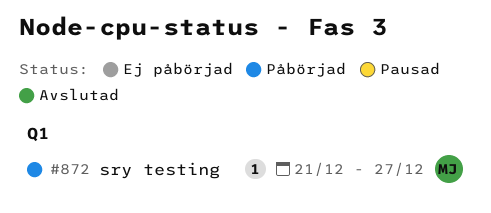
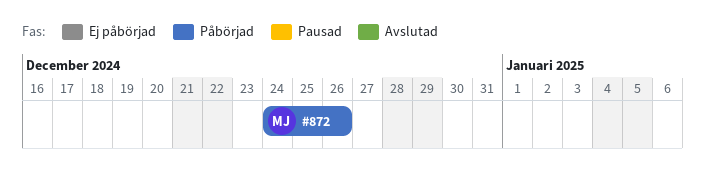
#872, start: Dec 21 -> Dec 24
#872, due: Dec 27 -> Dec 26

